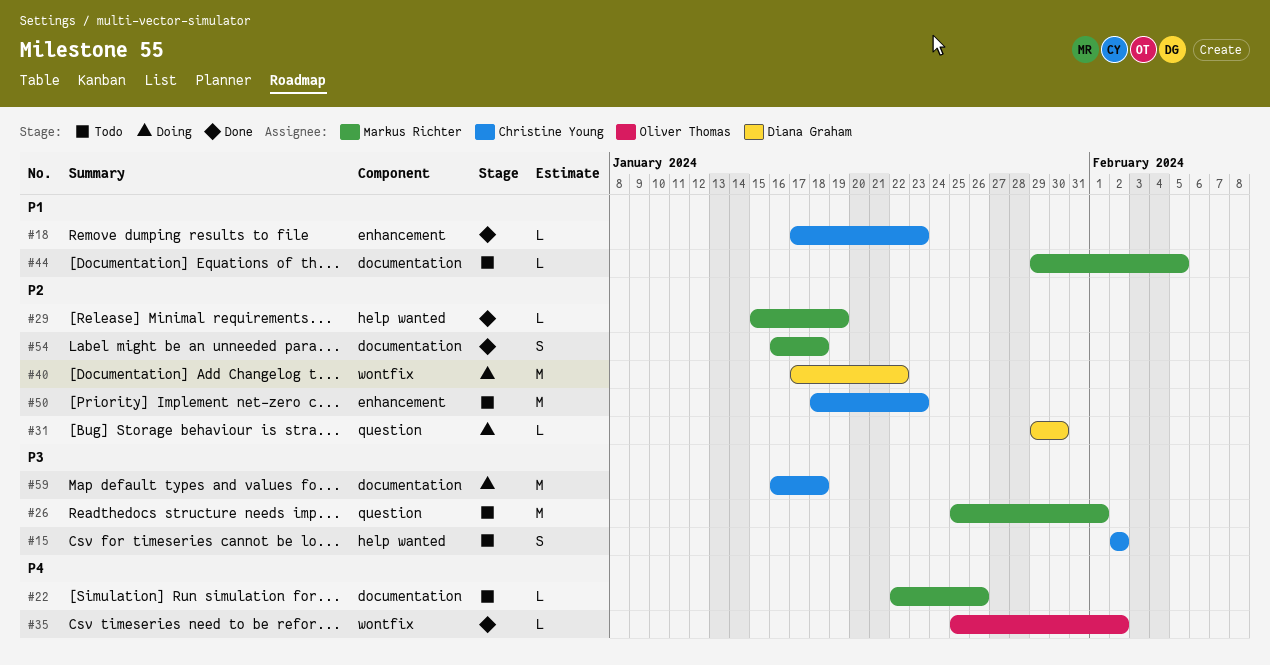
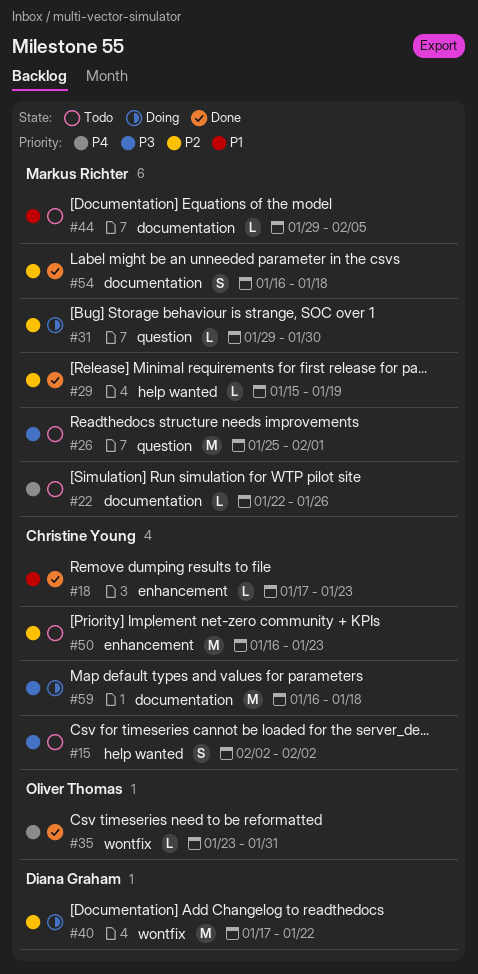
#31, owner: Diana Graham -> Markus Richter
#35, start: Jan 25 -> Jan 23
#35, due: Feb 2 -> Jan 31
#50, start: Jan 18 -> Jan 16

